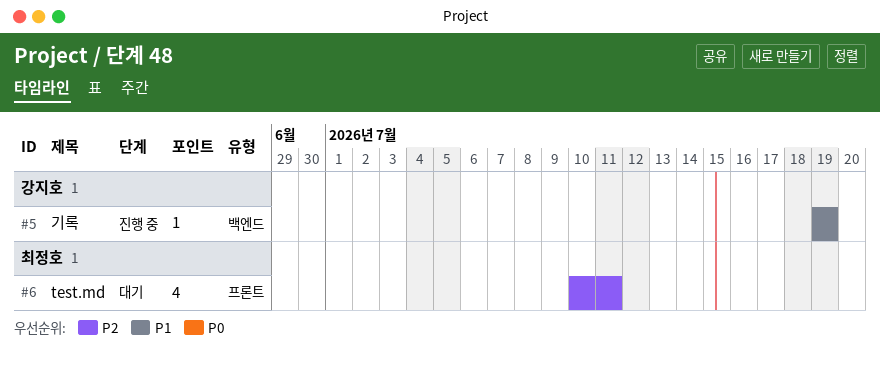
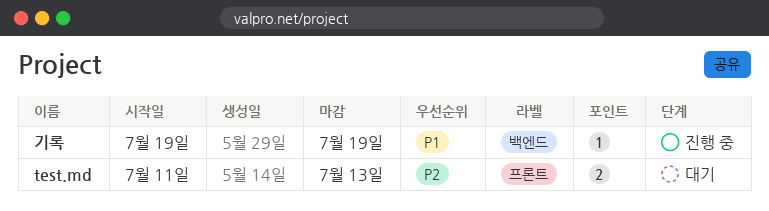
test.md, estimate: 4 -> 2
test.md, start: Jul 10 -> Jul 11
test.md, due: Jul 11 -> Jul 13

